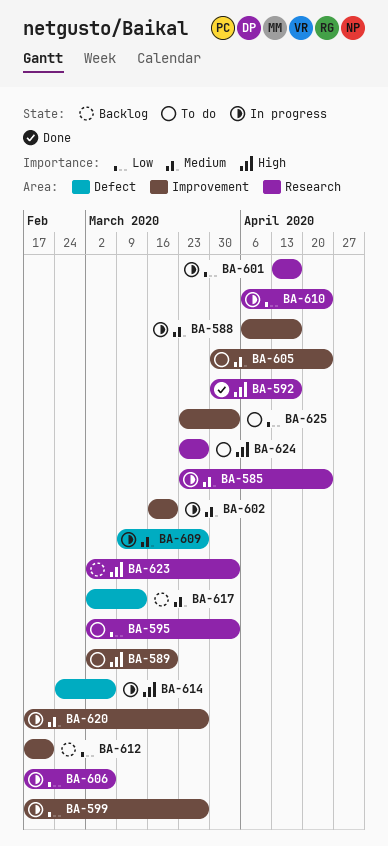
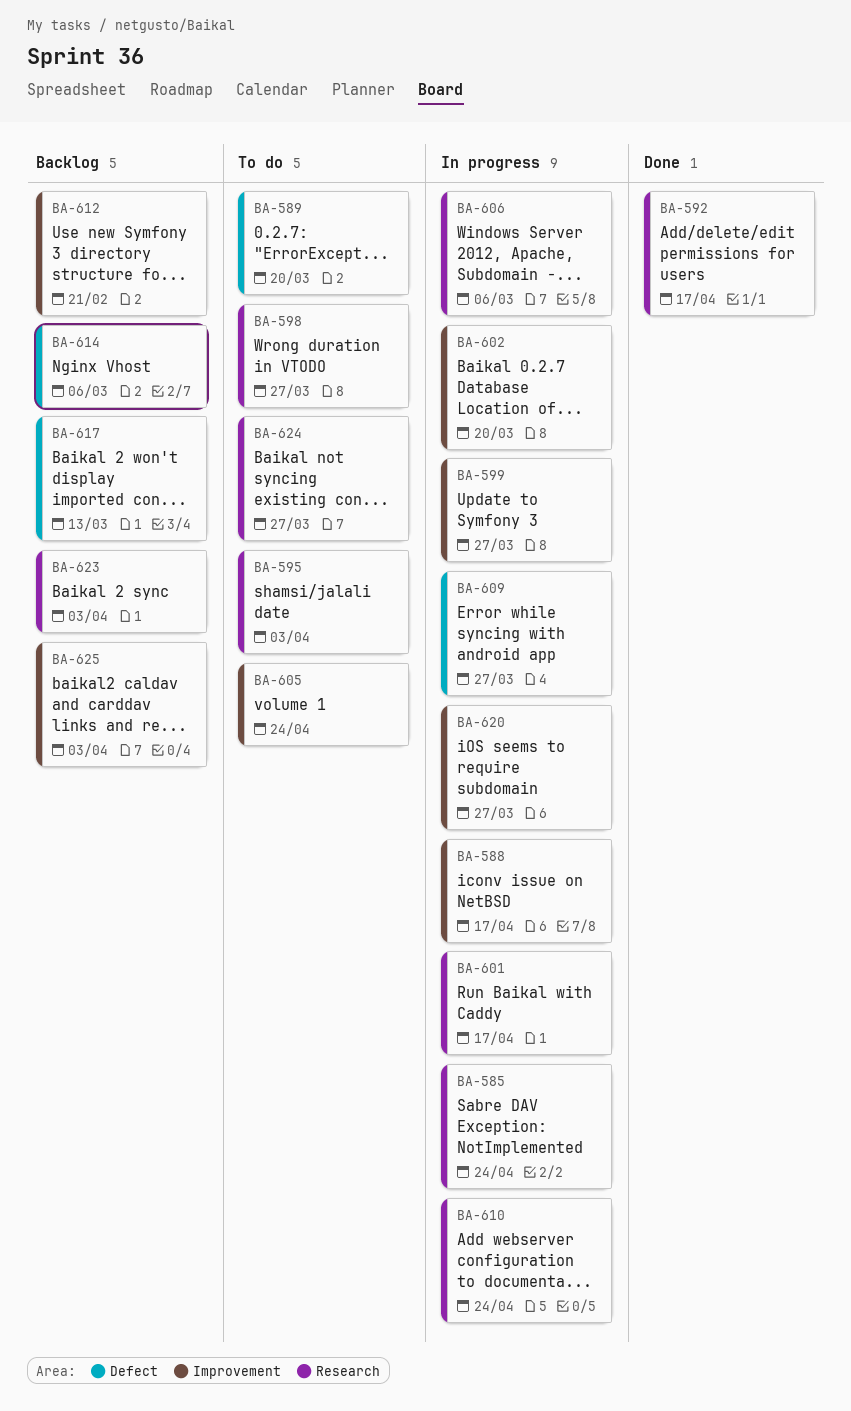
BA-589, label: Improvement -> Defect
BA-598: none -> present
BA-614, status: In progress -> Backlog
BA-625, status: To do -> Backlog

